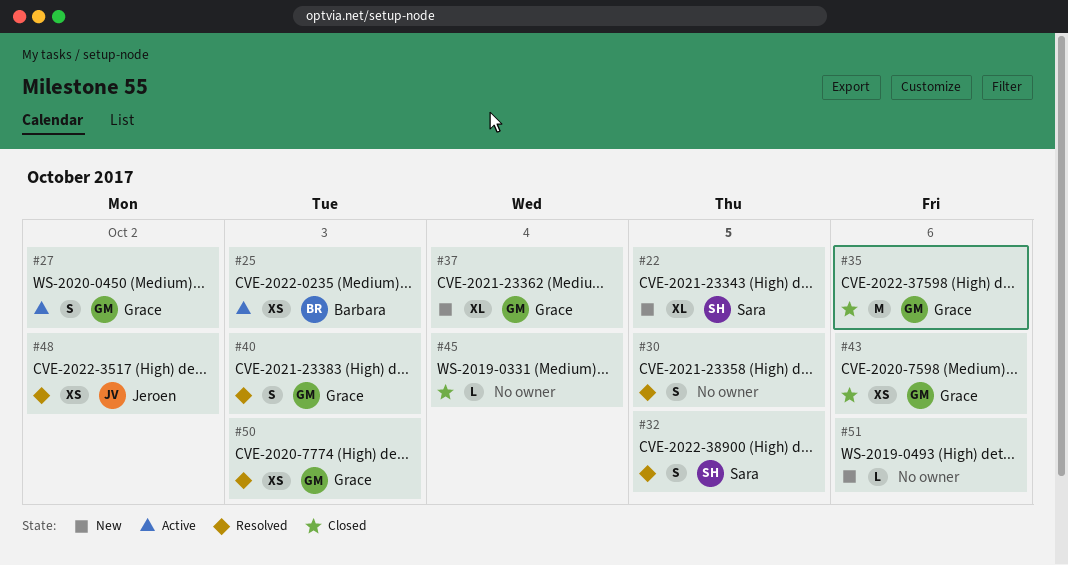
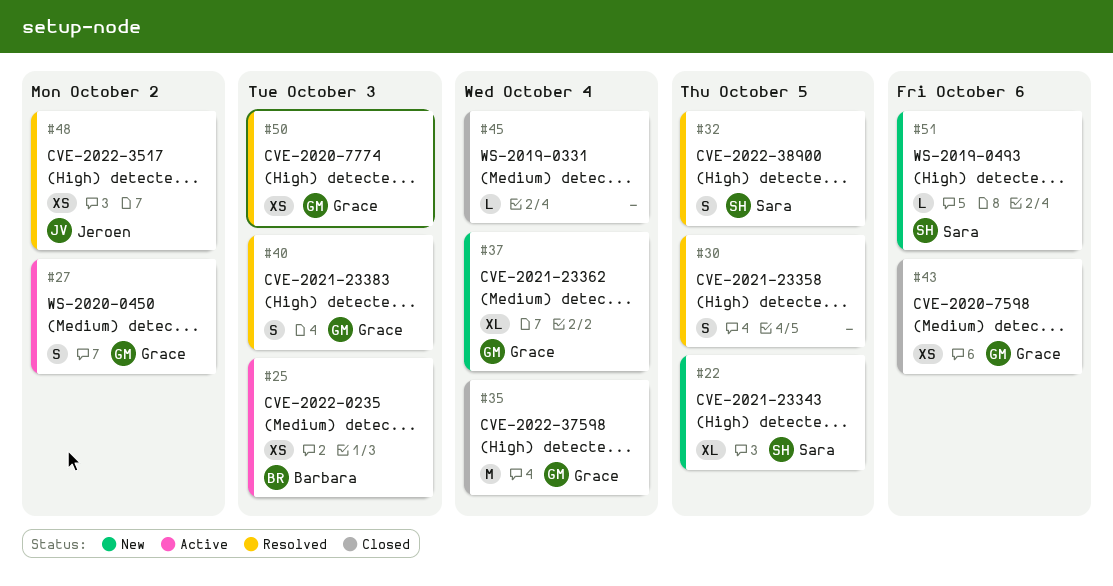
#35, due: Oct 6 -> Oct 4
#51, owner: none -> Sara

